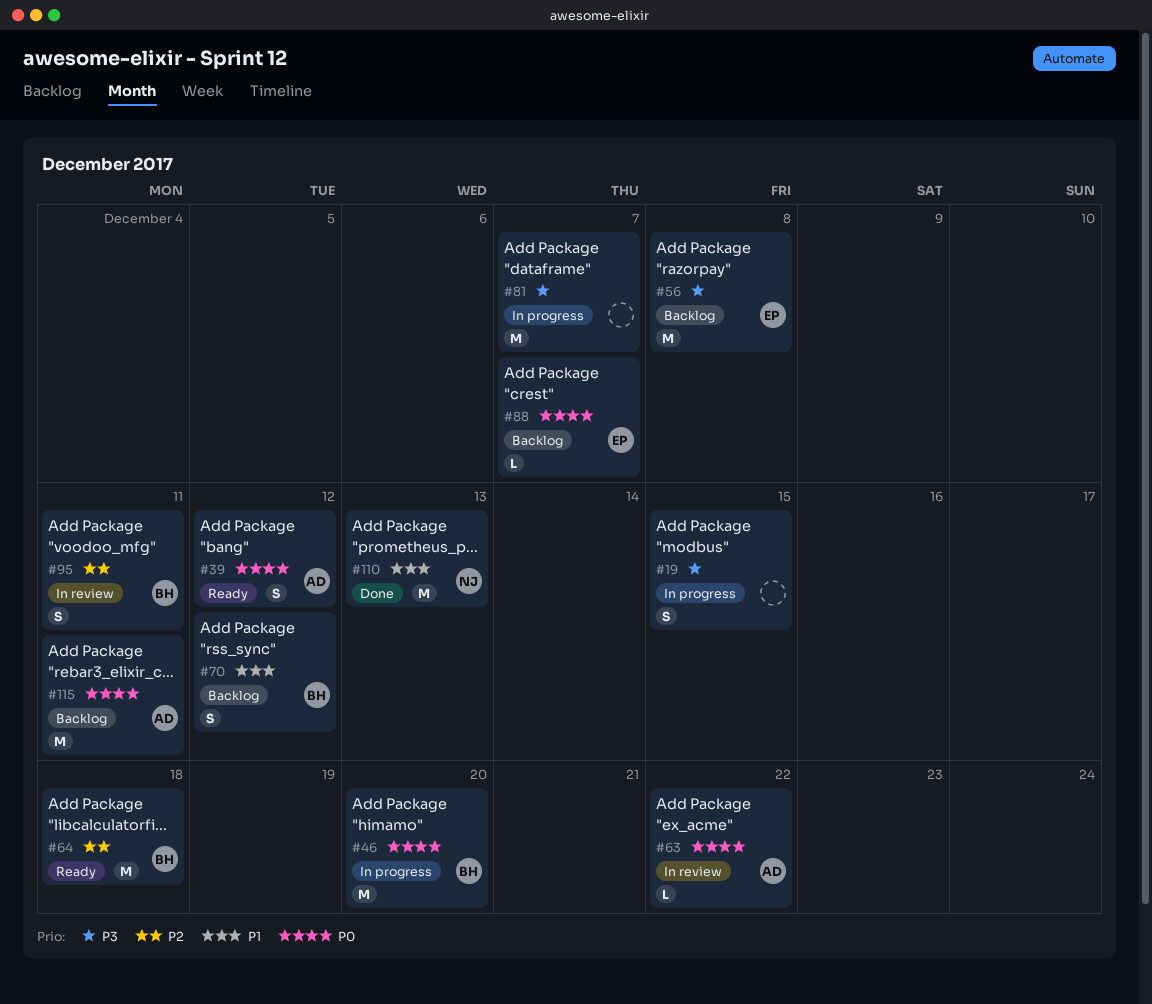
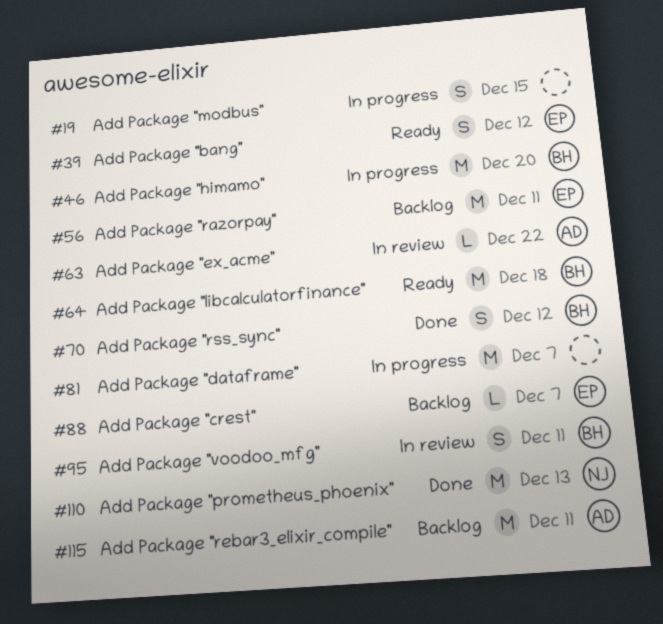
#39, owner: AD -> EP
#56, due: Dec 8 -> Dec 11
#70, status: Backlog -> Done

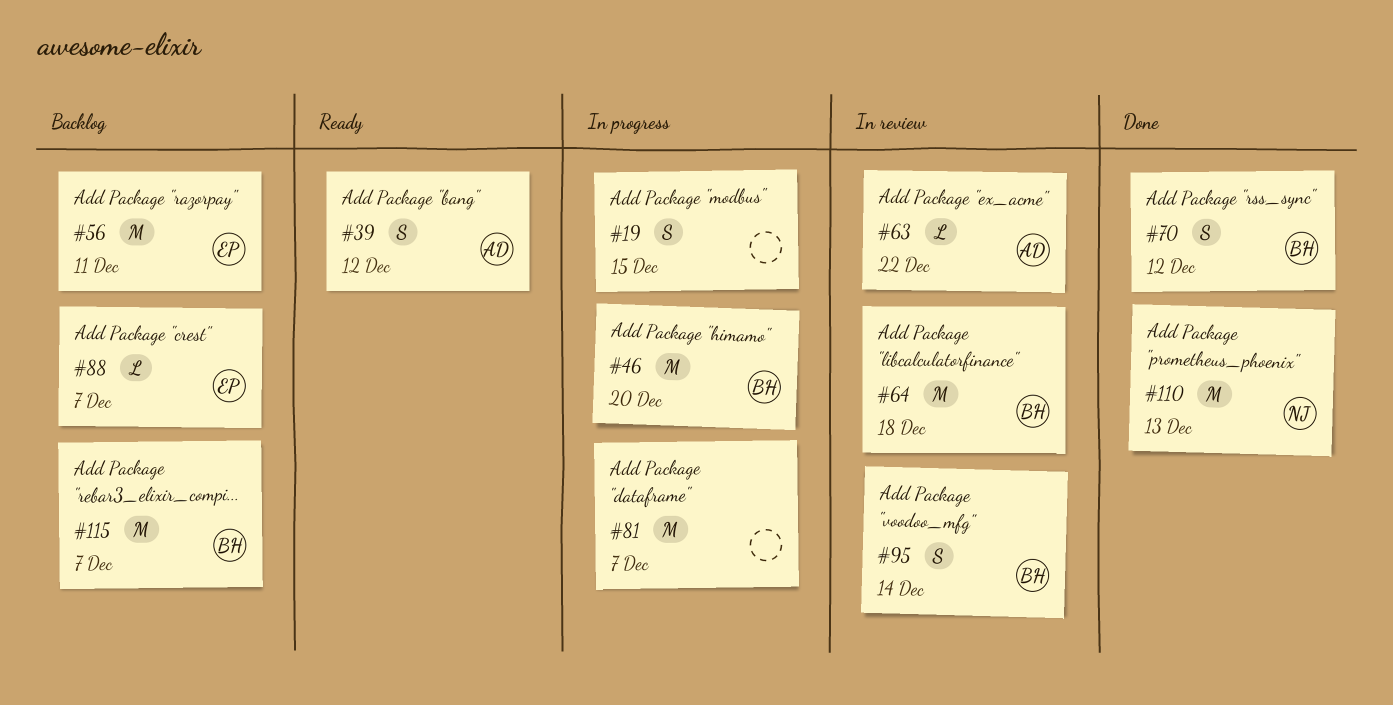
#39, owner: EP -> AD
#64, status: Ready -> In review
#95, due: Dec 11 -> Dec 14
#115, owner: AD -> BH
#115, due: Dec 11 -> Dec 7

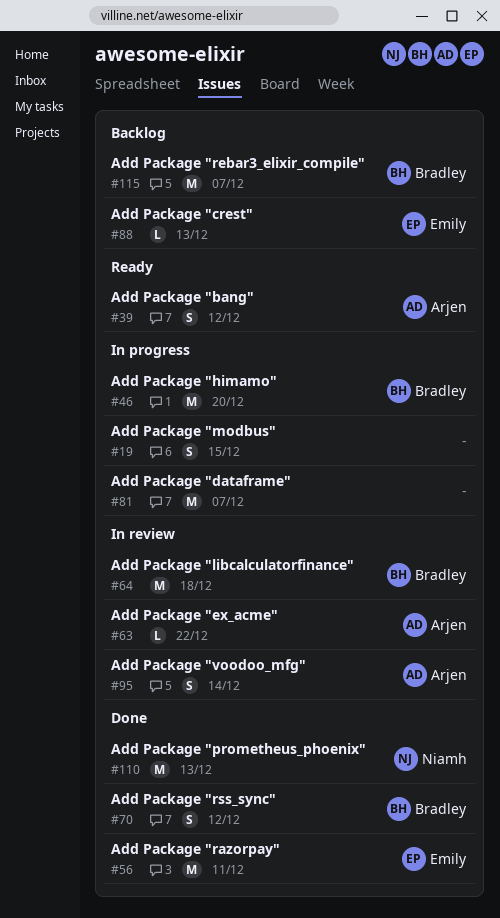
#56, status: Backlog -> Done
#88, due: Dec 7 -> Dec 13
#95, owner: Bradley -> Arjen

